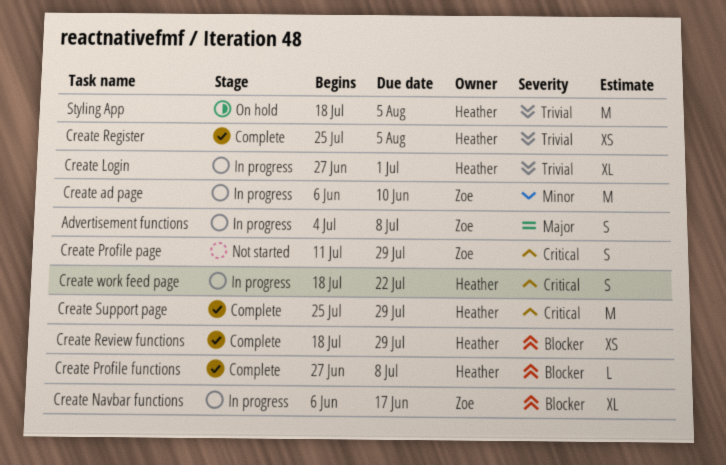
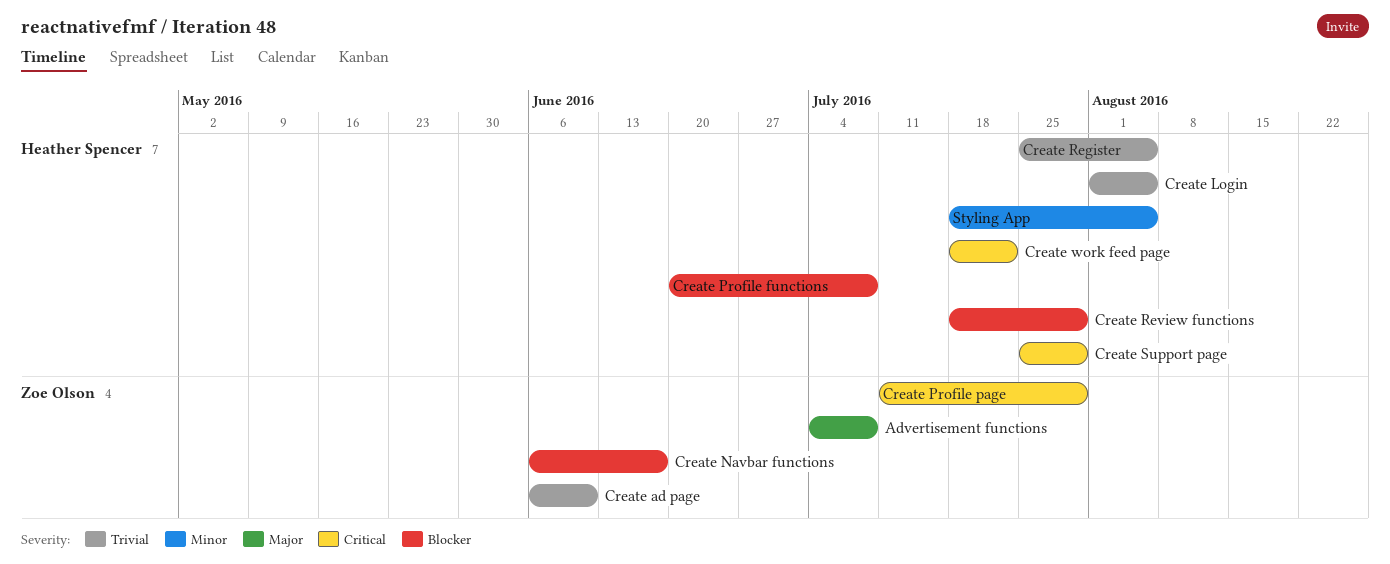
Create ad page, priority: Minor -> Trivial
Create Login, start: Jun 27 -> Aug 1
Create Login, due: Jul 1 -> Aug 5
Create Profile functions, start: Jun 27 -> Jun 20
Styling App, priority: Trivial -> Minor

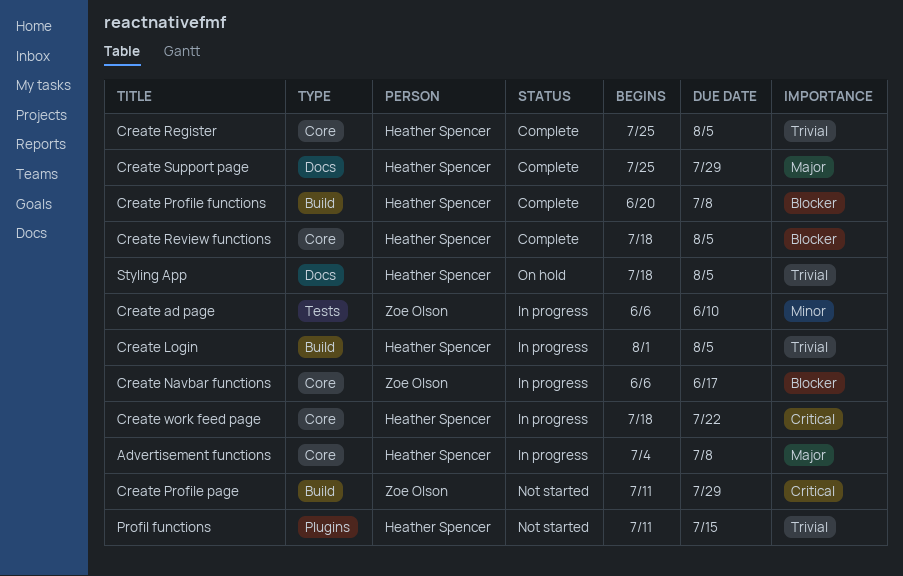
Advertisement functions, owner: Zoe Olson -> Heather Spencer
Create ad page, priority: Trivial -> Minor
Create Review functions, due: Jul 29 -> Aug 5
Create Support page, priority: Critical -> Major
Profil functions: none -> present
Styling App, priority: Minor -> Trivial

